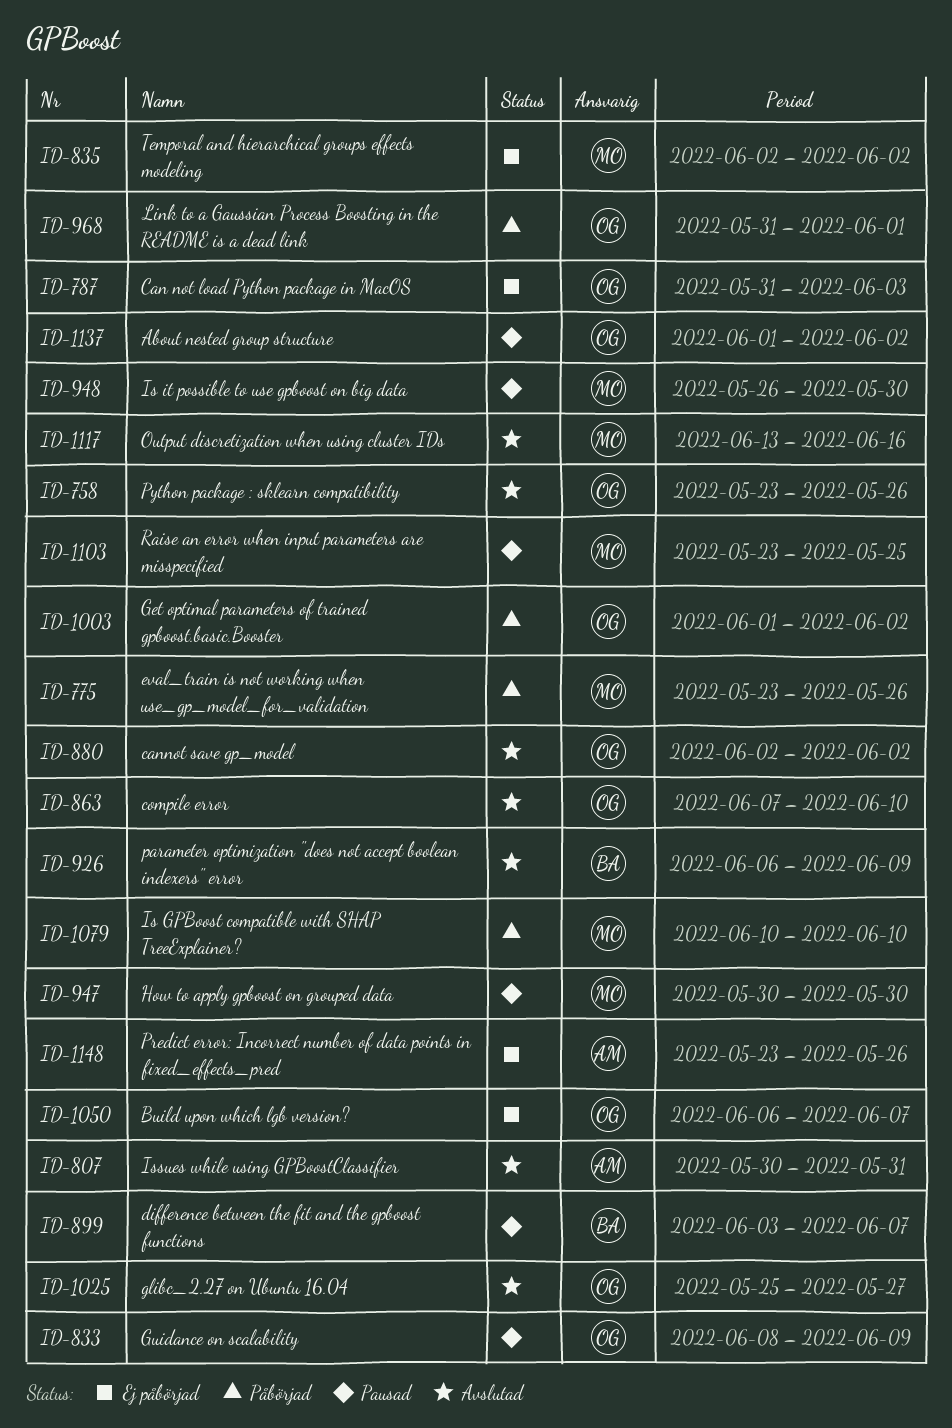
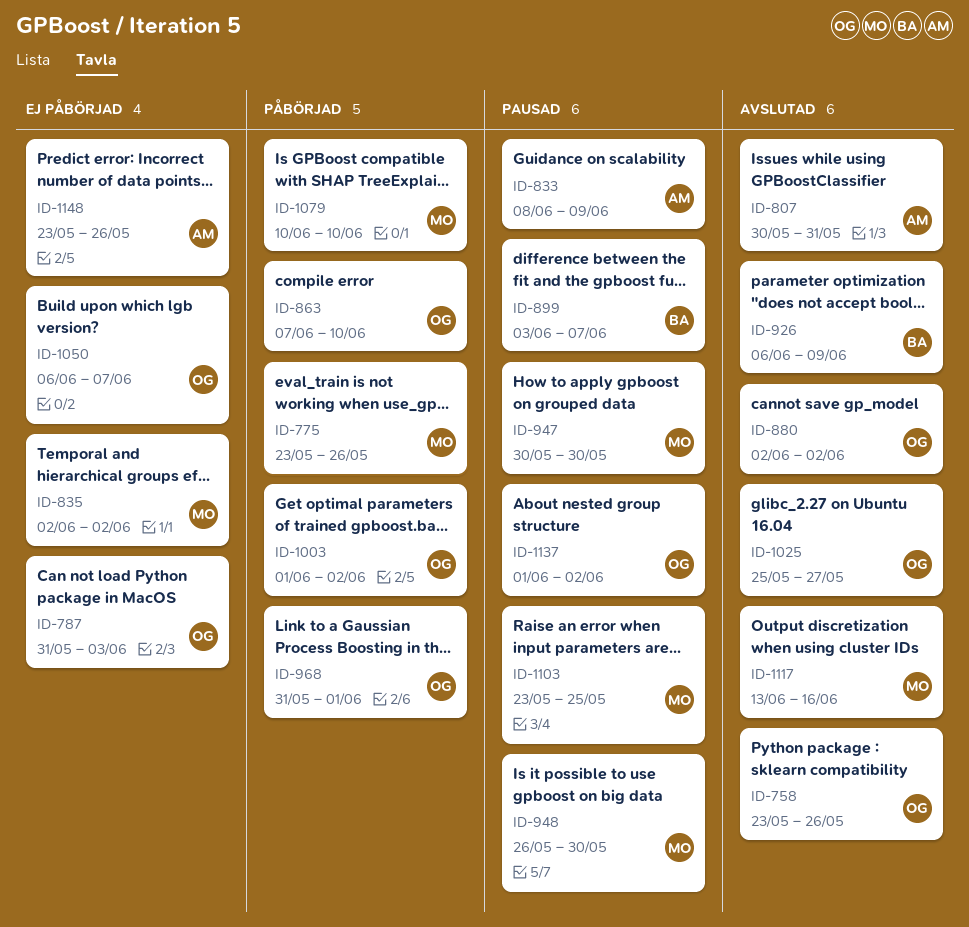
ID-833, owner: OG -> AM
ID-863, status: Avslutad -> Påbörjad

